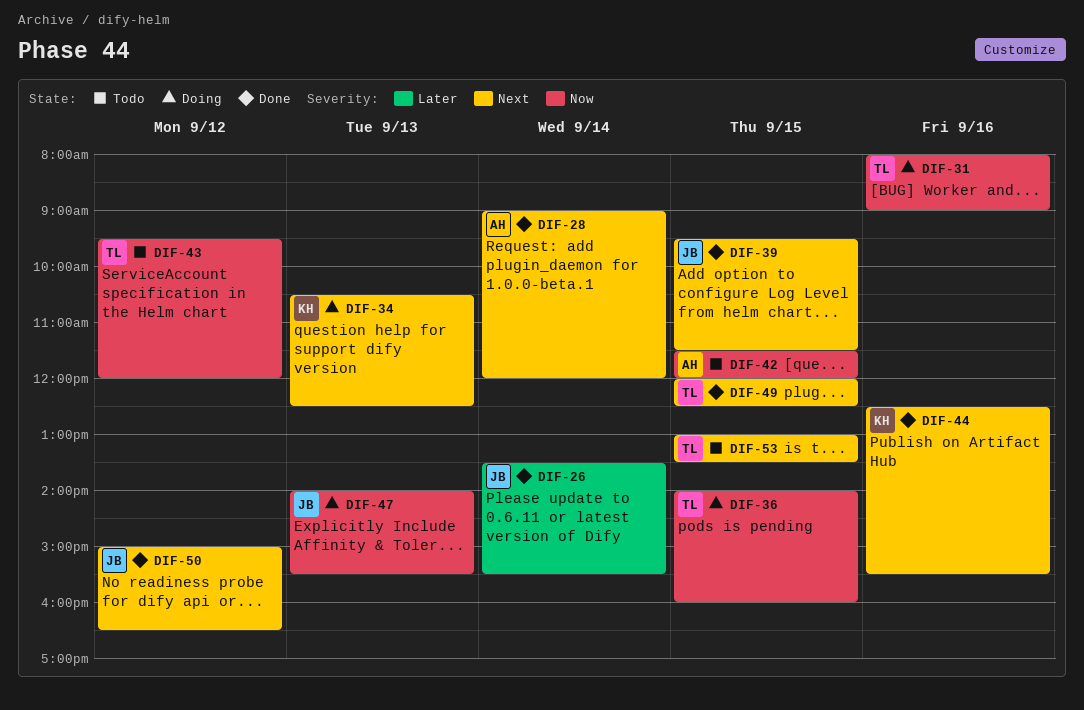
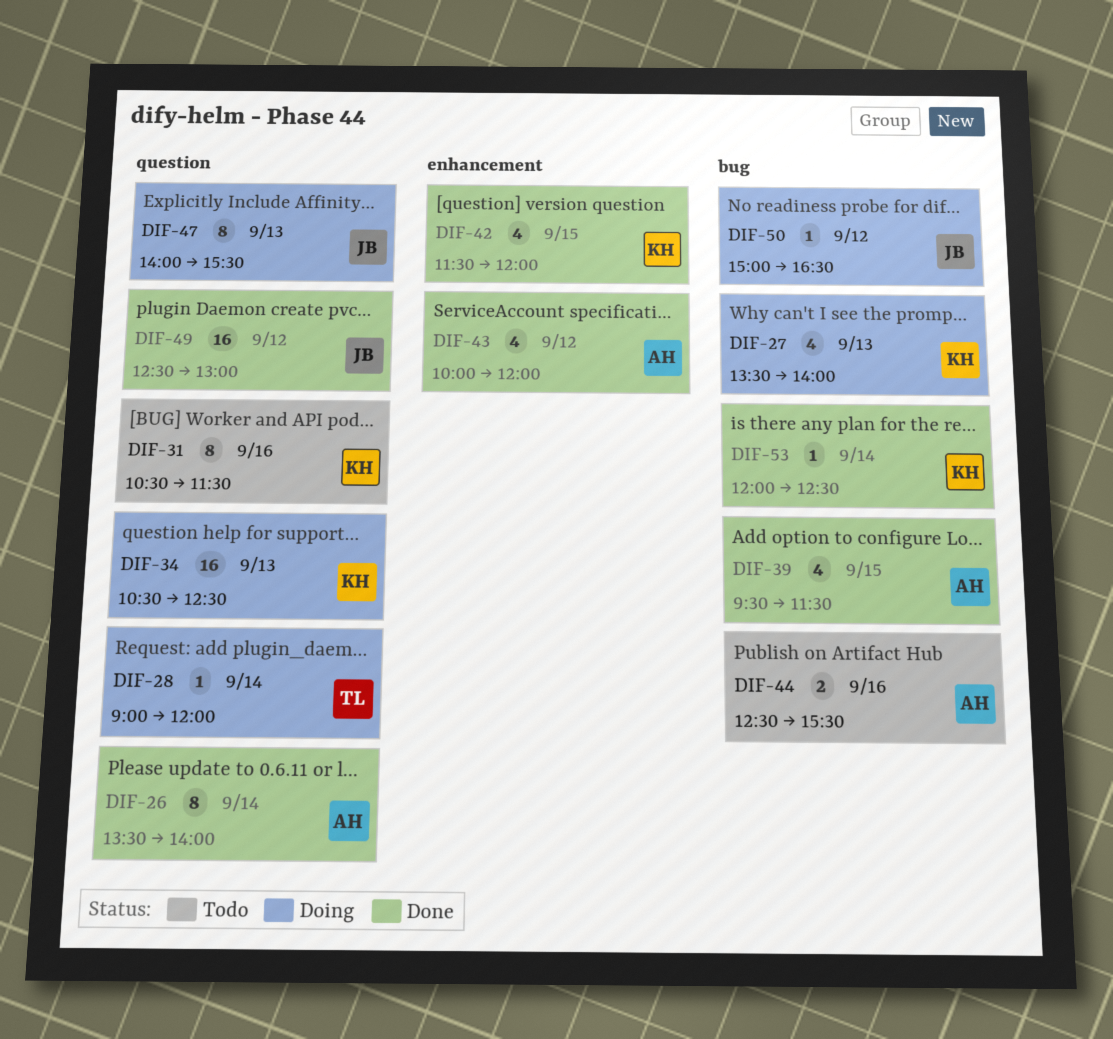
DIF-26, owner: JB -> AH
DIF-26, ends: 15:30 -> 14:00
DIF-27: none -> present
DIF-28, status: Done -> Doing
DIF-28, owner: AH -> TL
DIF-31, status: Doing -> Todo
DIF-31, owner: TL -> KH
DIF-31, begins: 08:00 -> 10:30
DIF-31, ends: 09:00 -> 11:30
DIF-36: present -> none
DIF-39, owner: JB -> AH
DIF-42, status: Todo -> Done
DIF-42, owner: AH -> KH
DIF-43, status: Todo -> Done
DIF-43, owner: TL -> AH
DIF-43, begins: 09:30 -> 10:00
DIF-44, status: Done -> Todo
DIF-44, owner: KH -> AH
DIF-49, owner: TL -> JB
DIF-49, day: Sep 15 -> Sep 12
DIF-49, begins: 12:00 -> 12:30
DIF-49, ends: 12:30 -> 13:00
DIF-50, status: Done -> Doing
DIF-53, status: Todo -> Done
DIF-53, owner: TL -> KH
DIF-53, day: Sep 15 -> Sep 14
DIF-53, begins: 13:00 -> 12:00
DIF-53, ends: 13:30 -> 12:30

